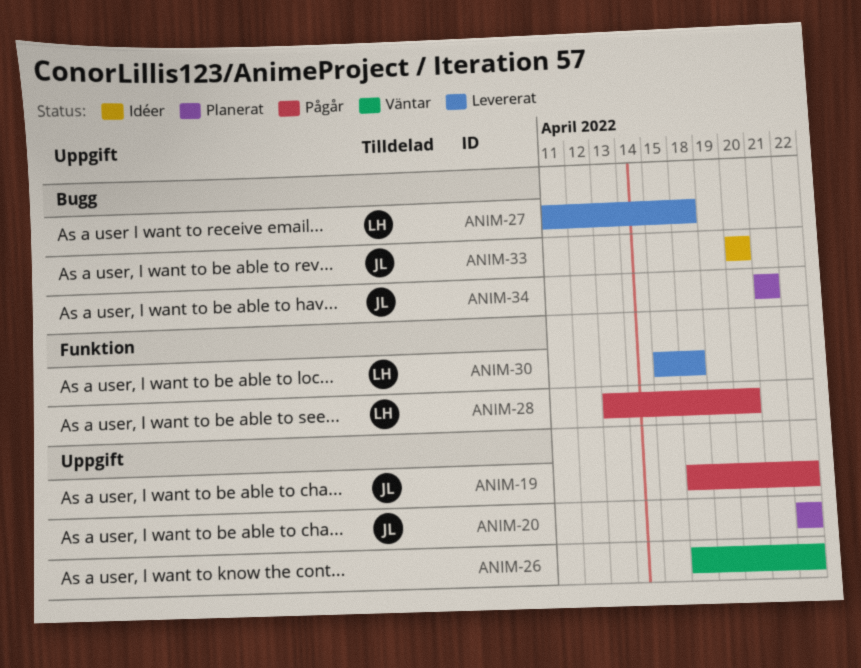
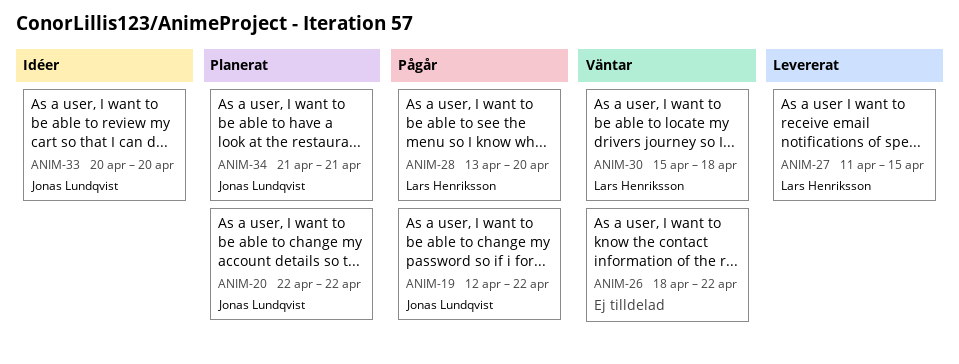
ANIM-19, start: Apr 18 -> Apr 12
ANIM-27, due: Apr 18 -> Apr 15
ANIM-30, status: Levererat -> Väntar

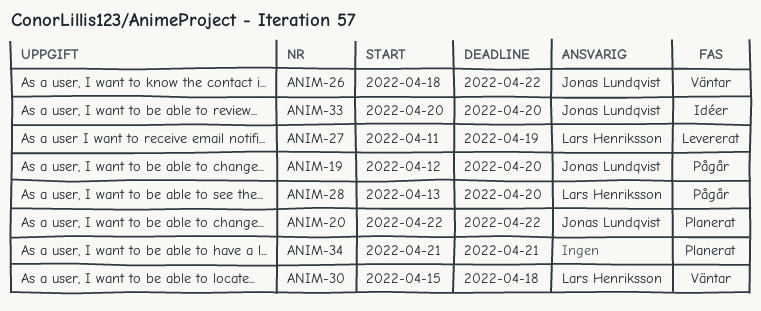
ANIM-19, due: Apr 22 -> Apr 20
ANIM-26, owner: none -> Jonas Lundqvist
ANIM-27, due: Apr 15 -> Apr 19
ANIM-34, owner: Jonas Lundqvist -> none

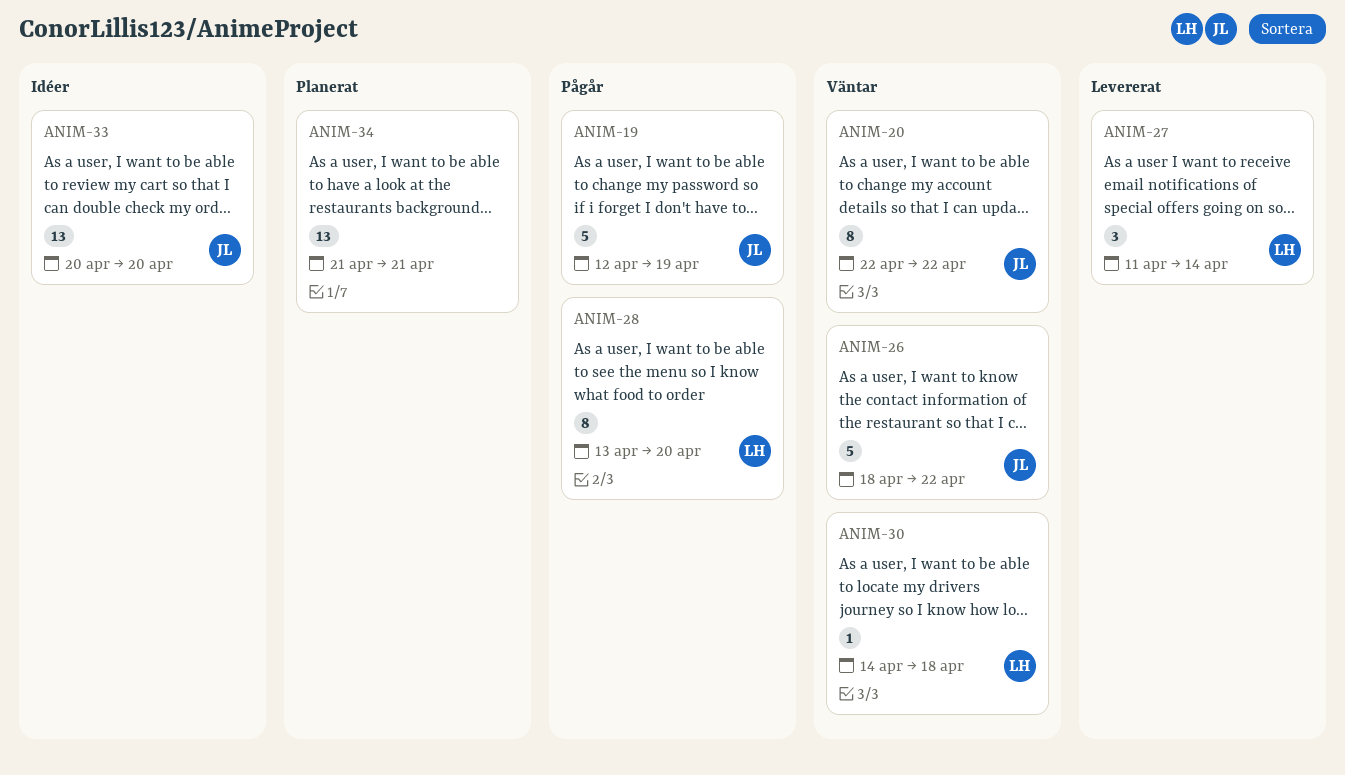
ANIM-19, due: Apr 20 -> Apr 19
ANIM-20, status: Planerat -> Väntar
ANIM-27, due: Apr 19 -> Apr 14
ANIM-30, start: Apr 15 -> Apr 14

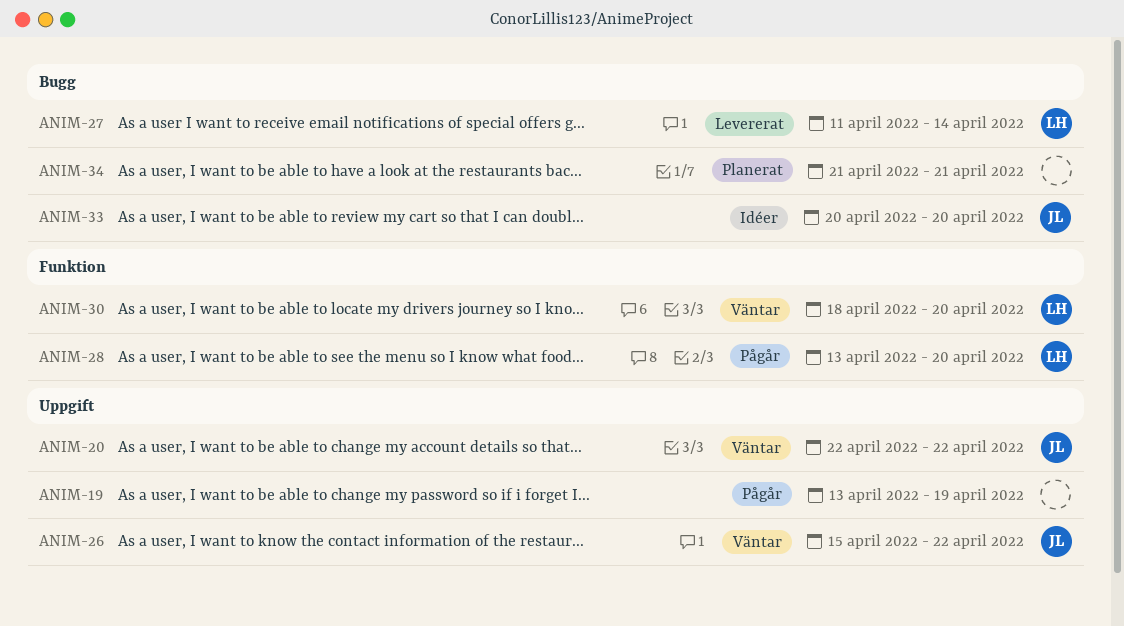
ANIM-19, owner: JL -> none
ANIM-19, start: Apr 12 -> Apr 13
ANIM-26, start: Apr 18 -> Apr 15
ANIM-30, start: Apr 14 -> Apr 18
ANIM-30, due: Apr 18 -> Apr 20

